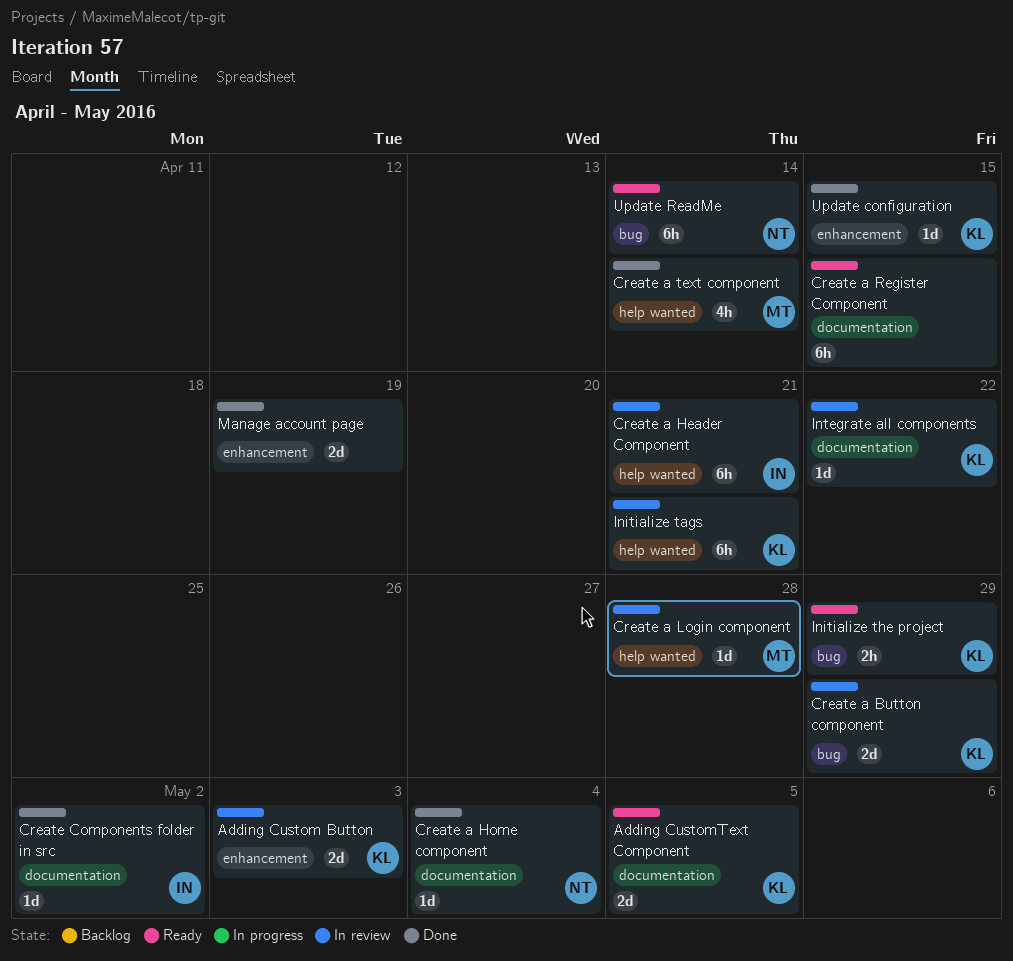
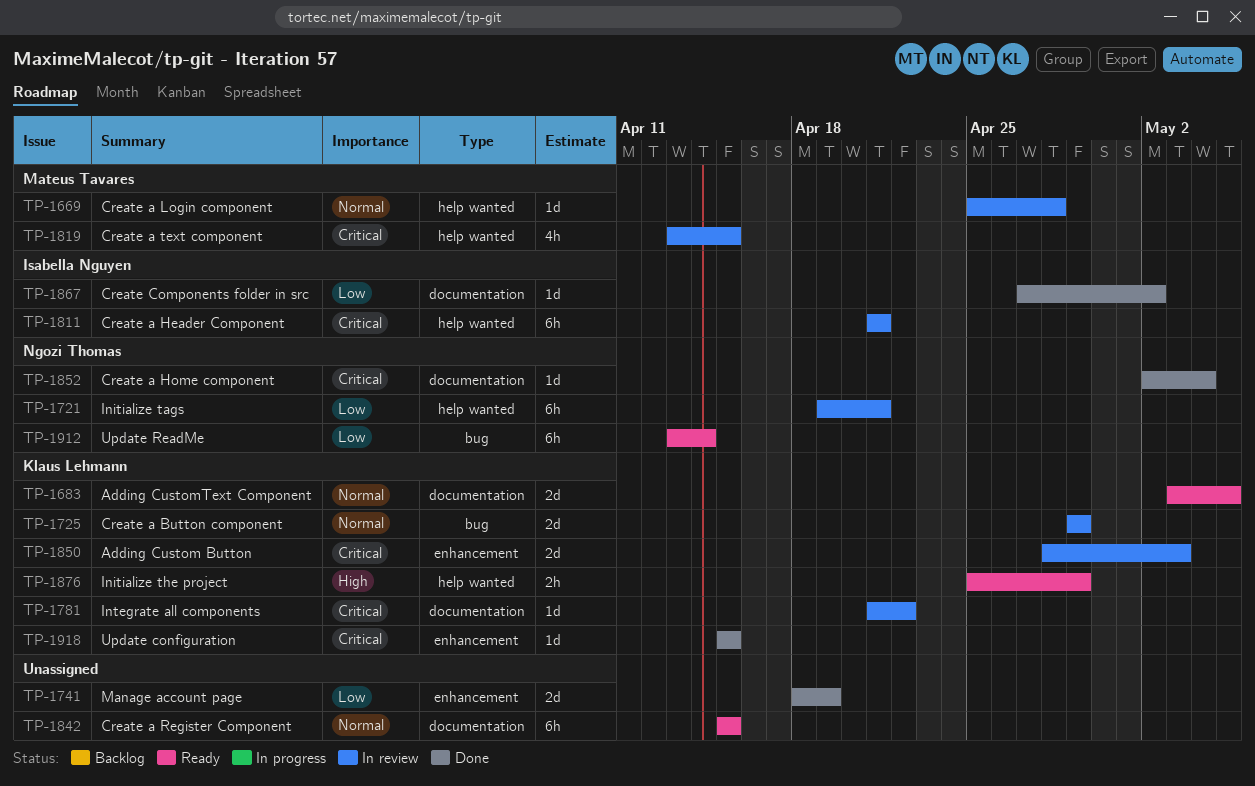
Create a text component, status: Done -> In review
Create a text component, due: Apr 14 -> Apr 15
Initialize tags, owner: Klaus Lehmann -> Ngozi Thomas
Initialize the project, label: bug -> help wanted

